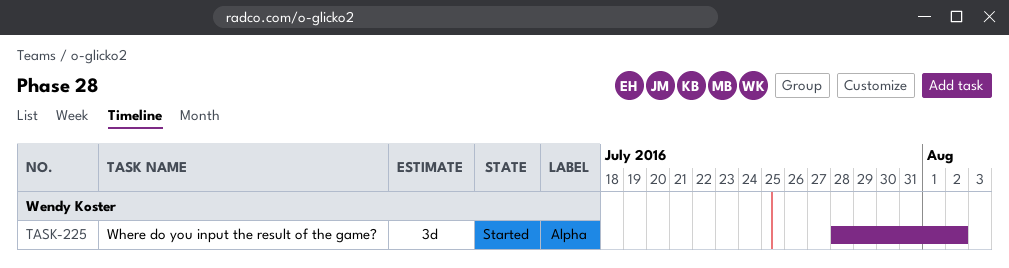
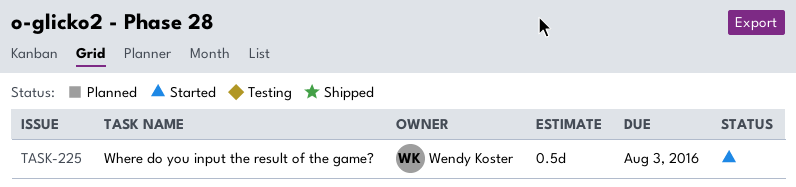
TASK-225, estimate: 3d -> 0.5d
TASK-225, due: Aug 2 -> Aug 3

